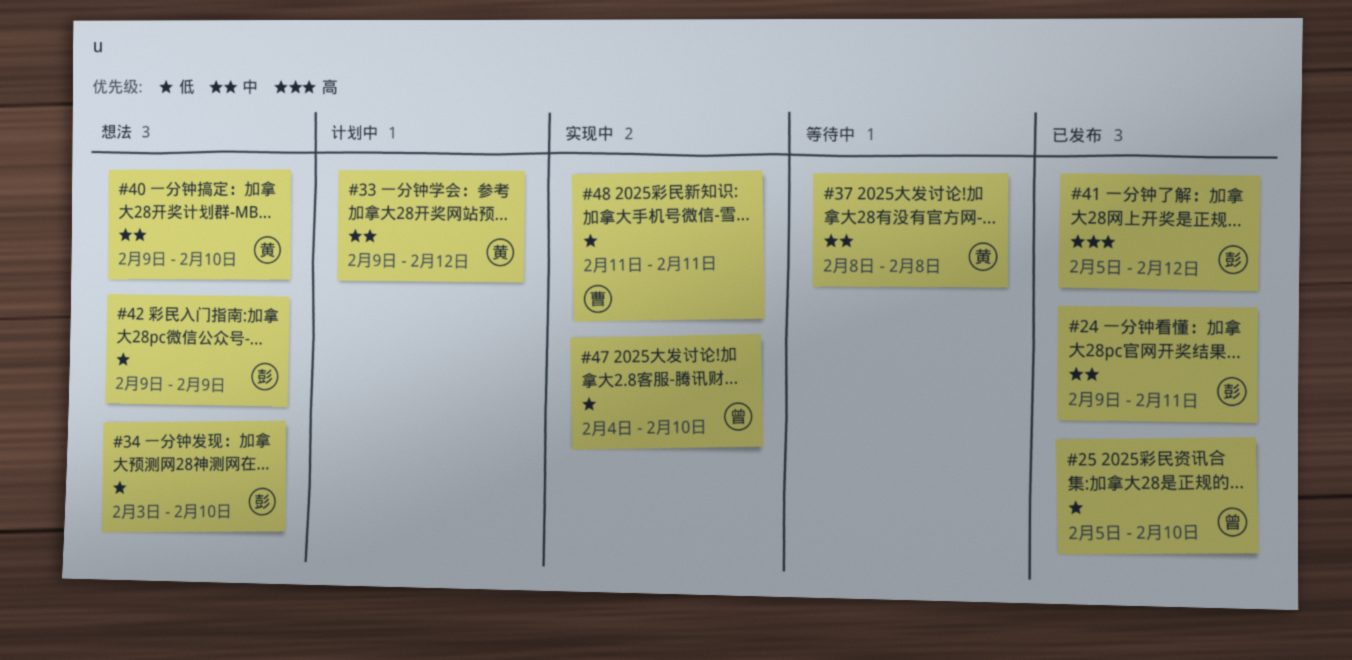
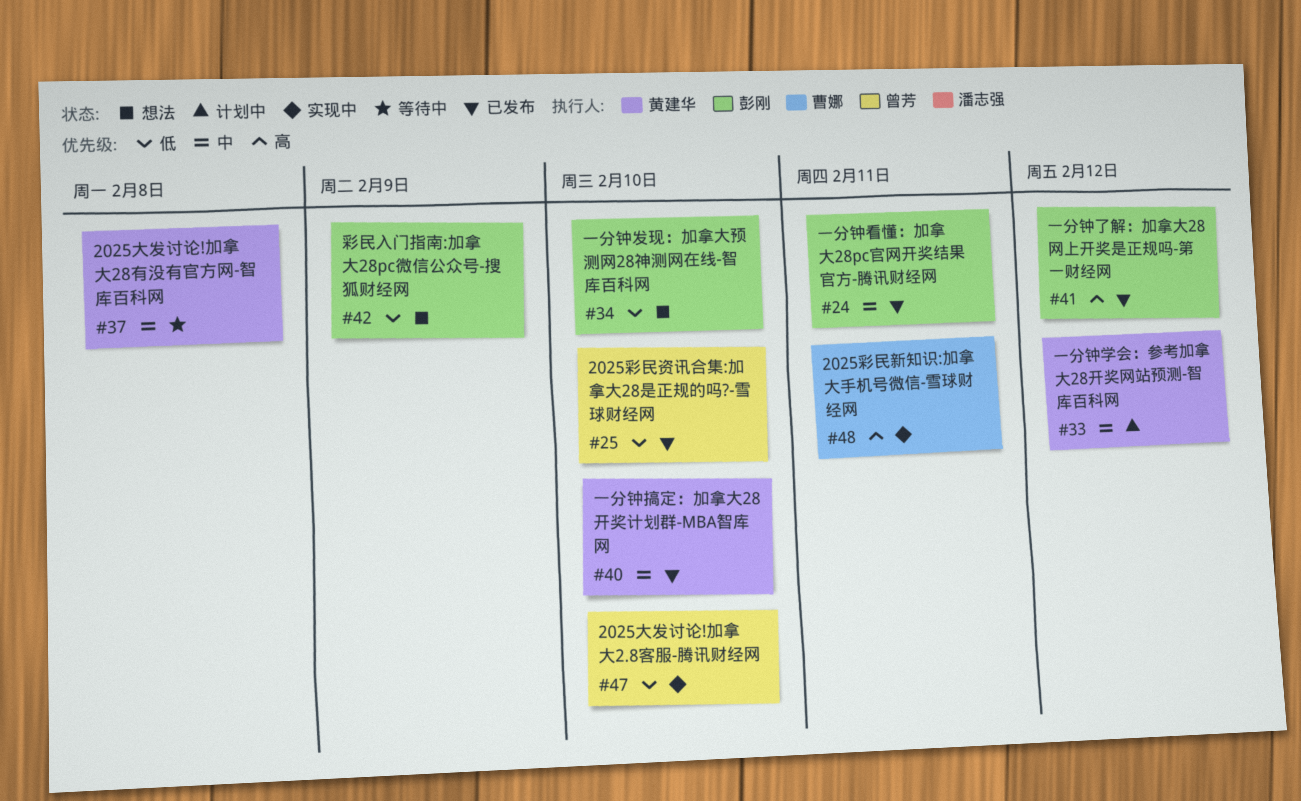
#40, status: 想法 -> 已发布
#48, priority: 低 -> 高

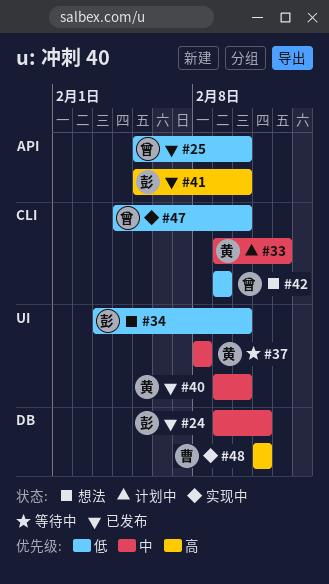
#41, due: Feb 12 -> Feb 10
#42, owner: 彭刚 -> 曾芳

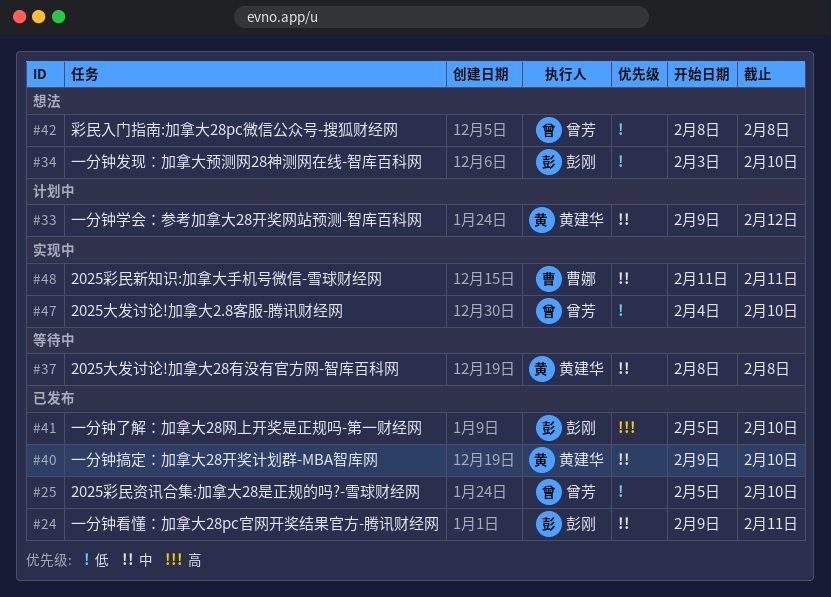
#42, start: Feb 9 -> Feb 8
#42, due: Feb 9 -> Feb 8
#48, priority: 高 -> 中

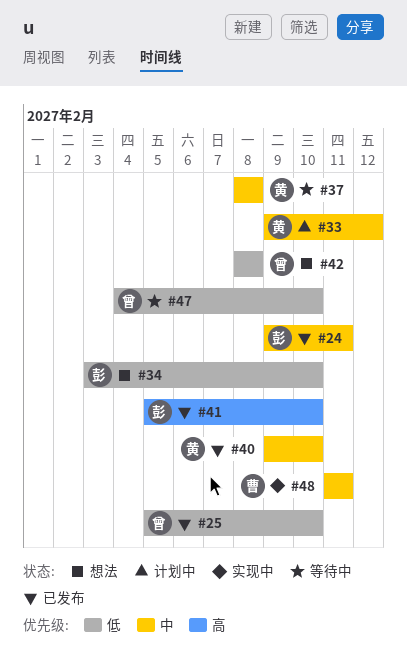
#47, status: 实现中 -> 等待中

